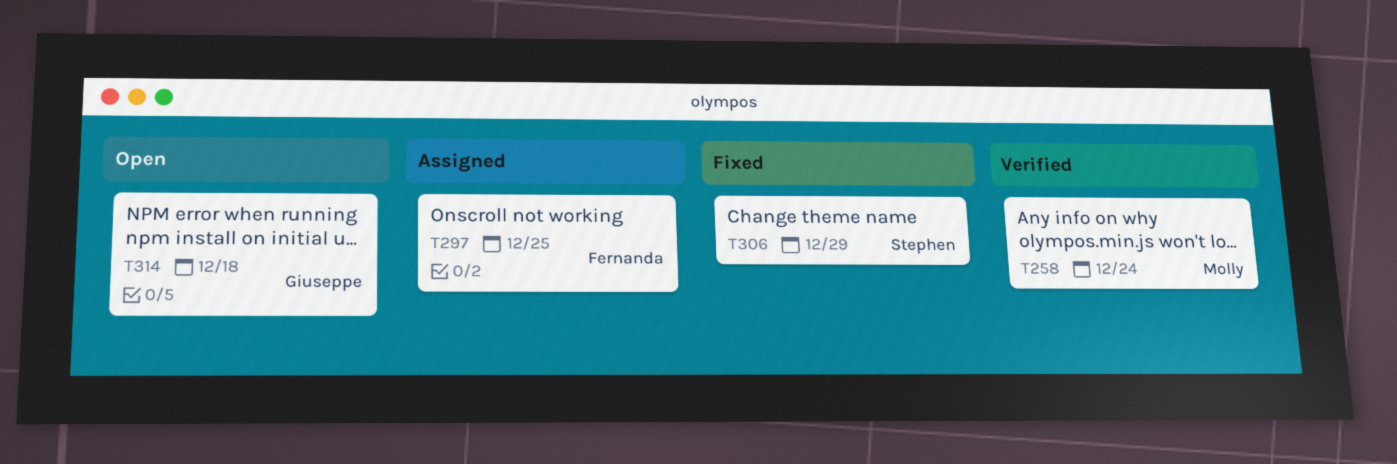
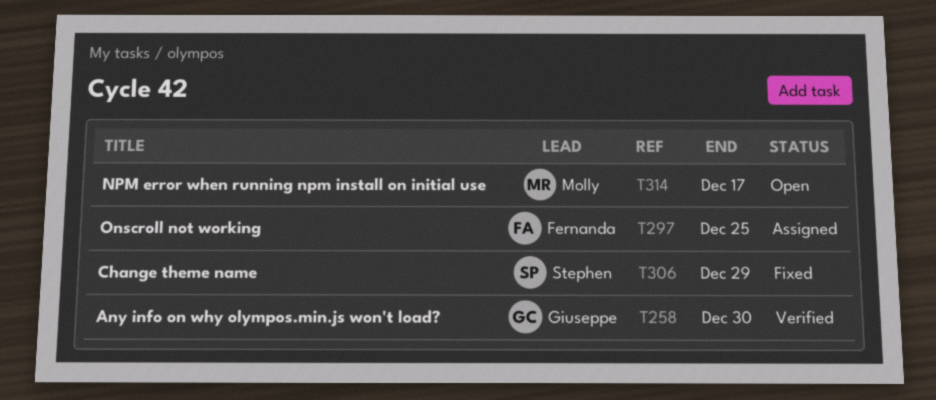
T258, owner: Molly -> Giuseppe
T258, due: Dec 24 -> Dec 30
T314, owner: Giuseppe -> Molly
T314, due: Dec 18 -> Dec 17

